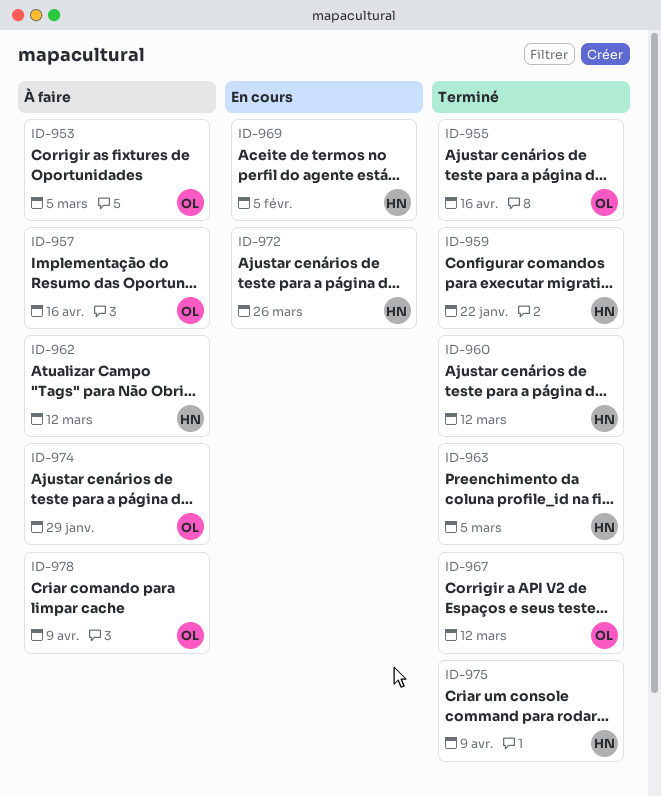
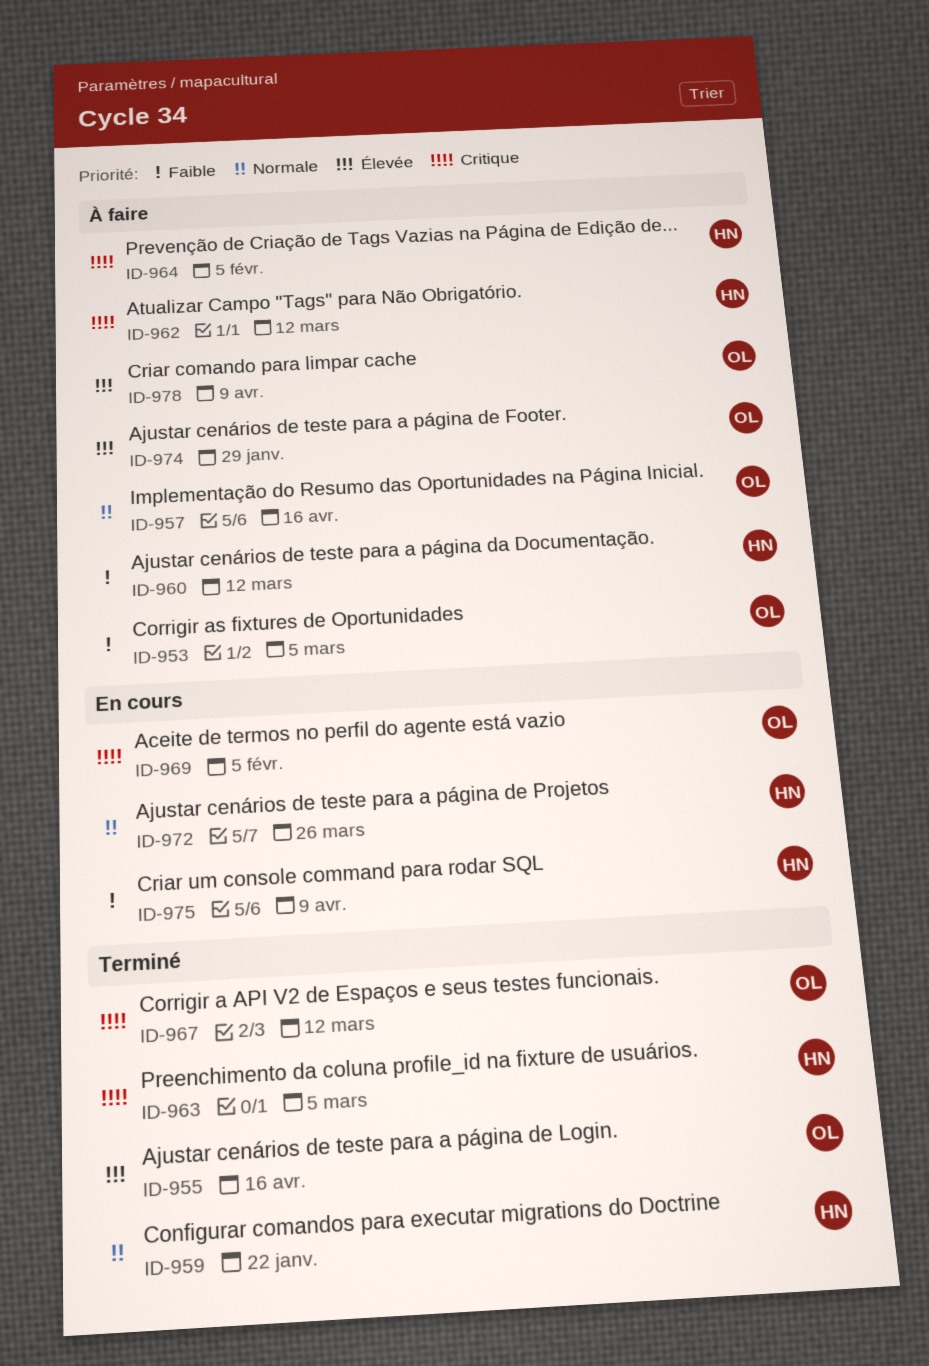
ID-960, status: Terminé -> À faire
ID-964: none -> present
ID-969, owner: HN -> OL
ID-975, status: Terminé -> En cours

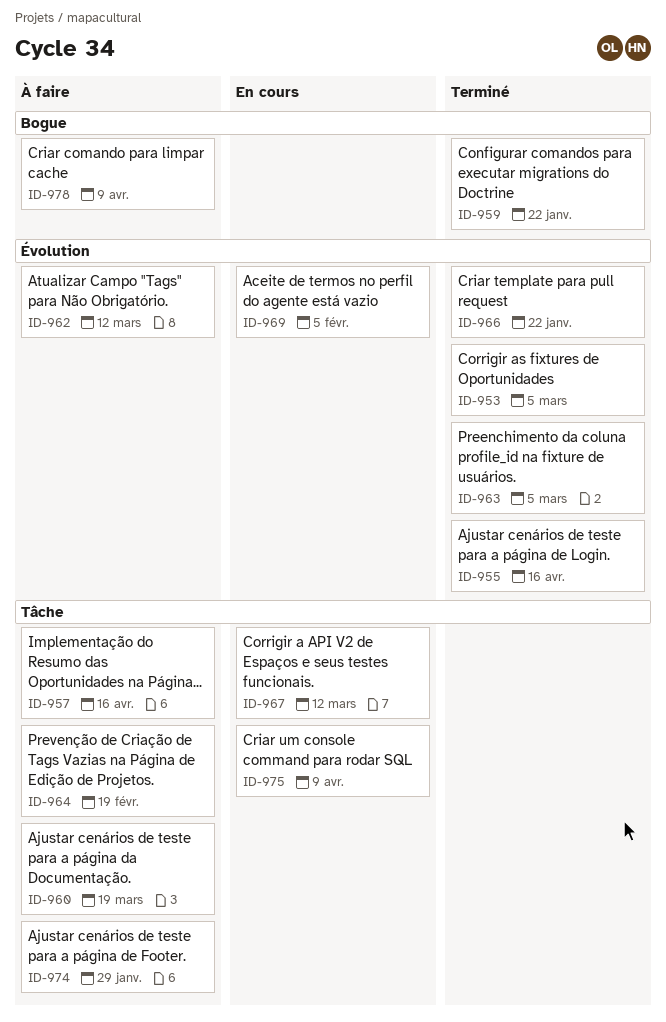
ID-953, status: À faire -> Terminé
ID-960, due: Mar 12 -> Mar 19
ID-964, due: Feb 5 -> Feb 19
ID-966: none -> present
ID-967, status: Terminé -> En cours
ID-972: present -> none

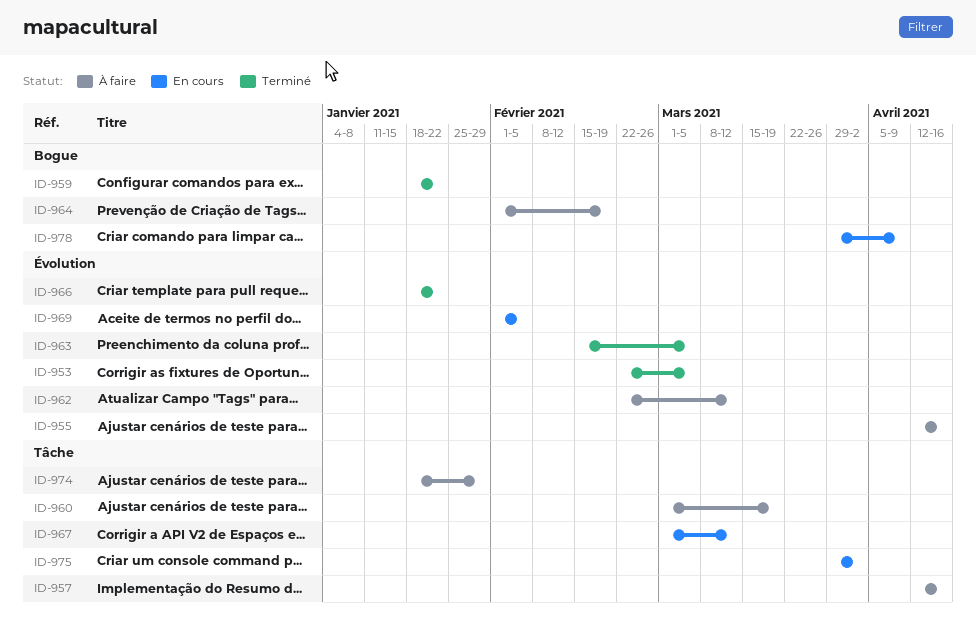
ID-955, status: Terminé -> À faire
ID-964, label: Tâche -> Bogue
ID-975, due: Apr 9 -> Apr 2
ID-978, status: À faire -> En cours

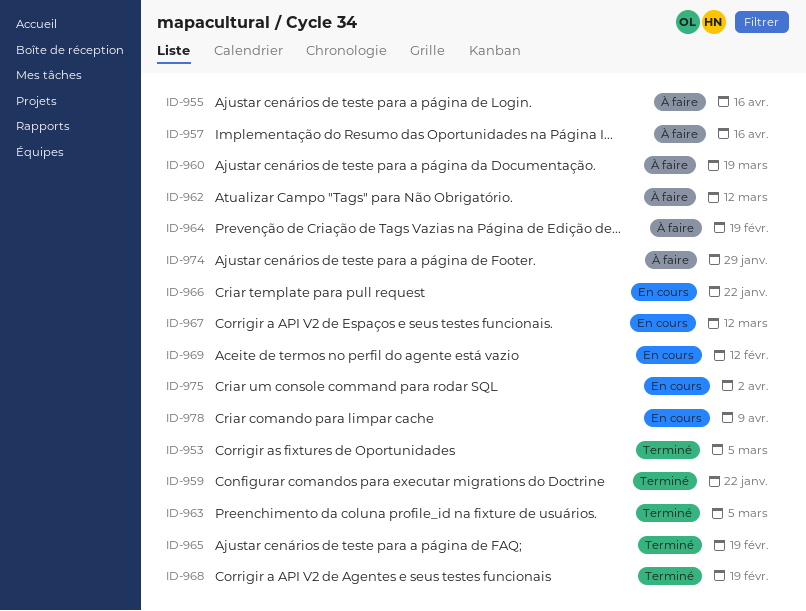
ID-965: none -> present
ID-966, status: Terminé -> En cours
ID-968: none -> present
ID-969, due: Feb 5 -> Feb 12

